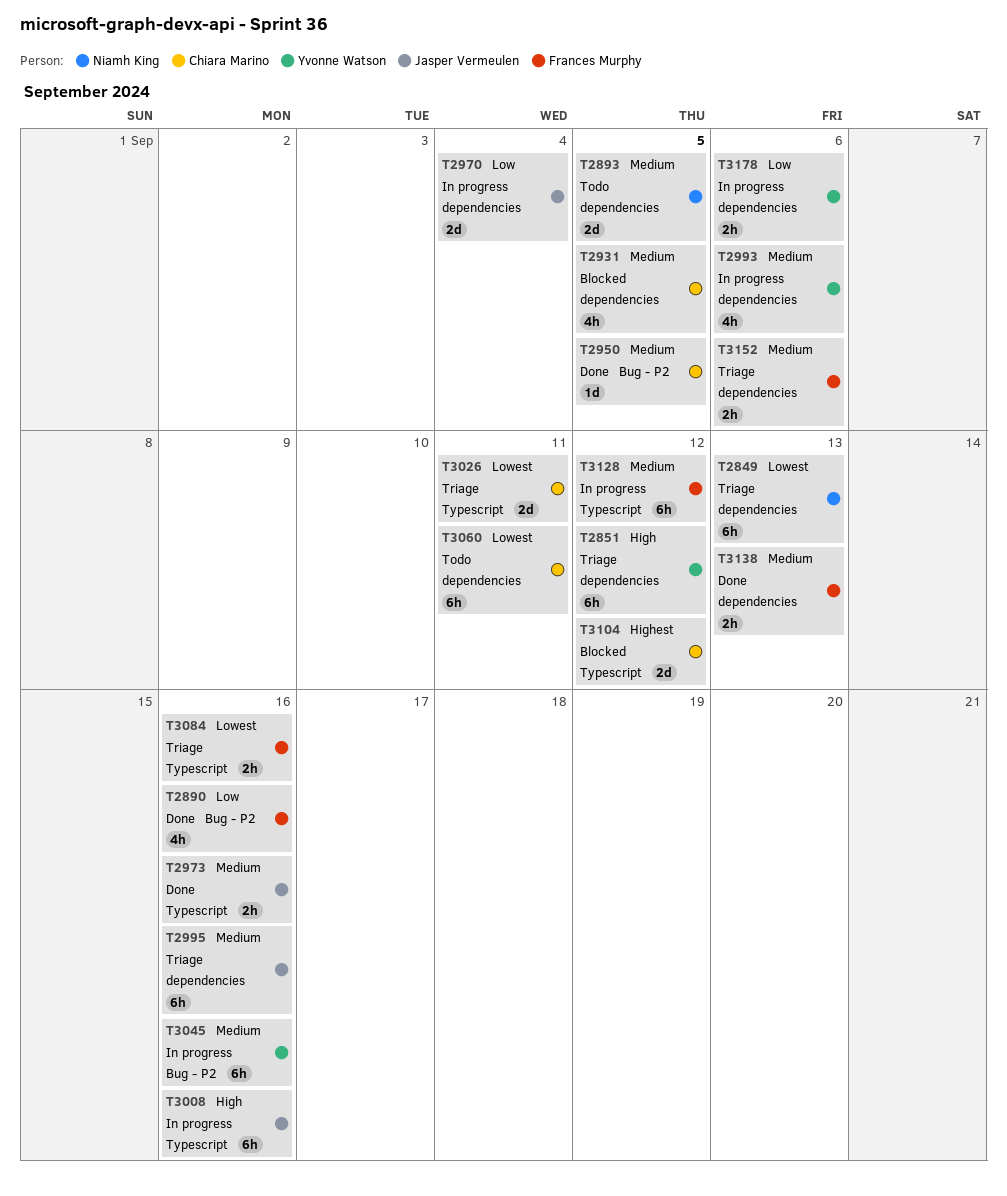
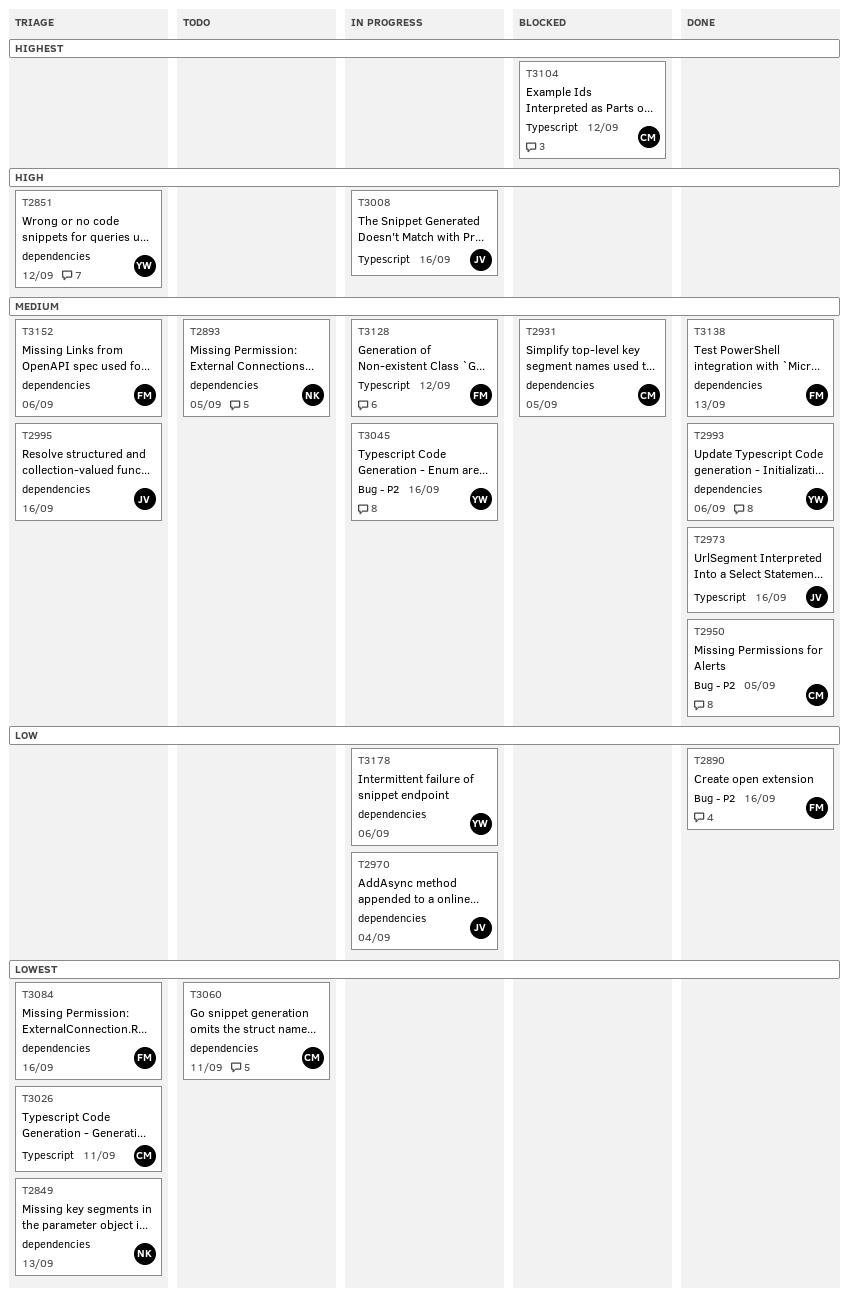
T2993, status: In progress -> Done
T3084, label: Typescript -> dependencies

